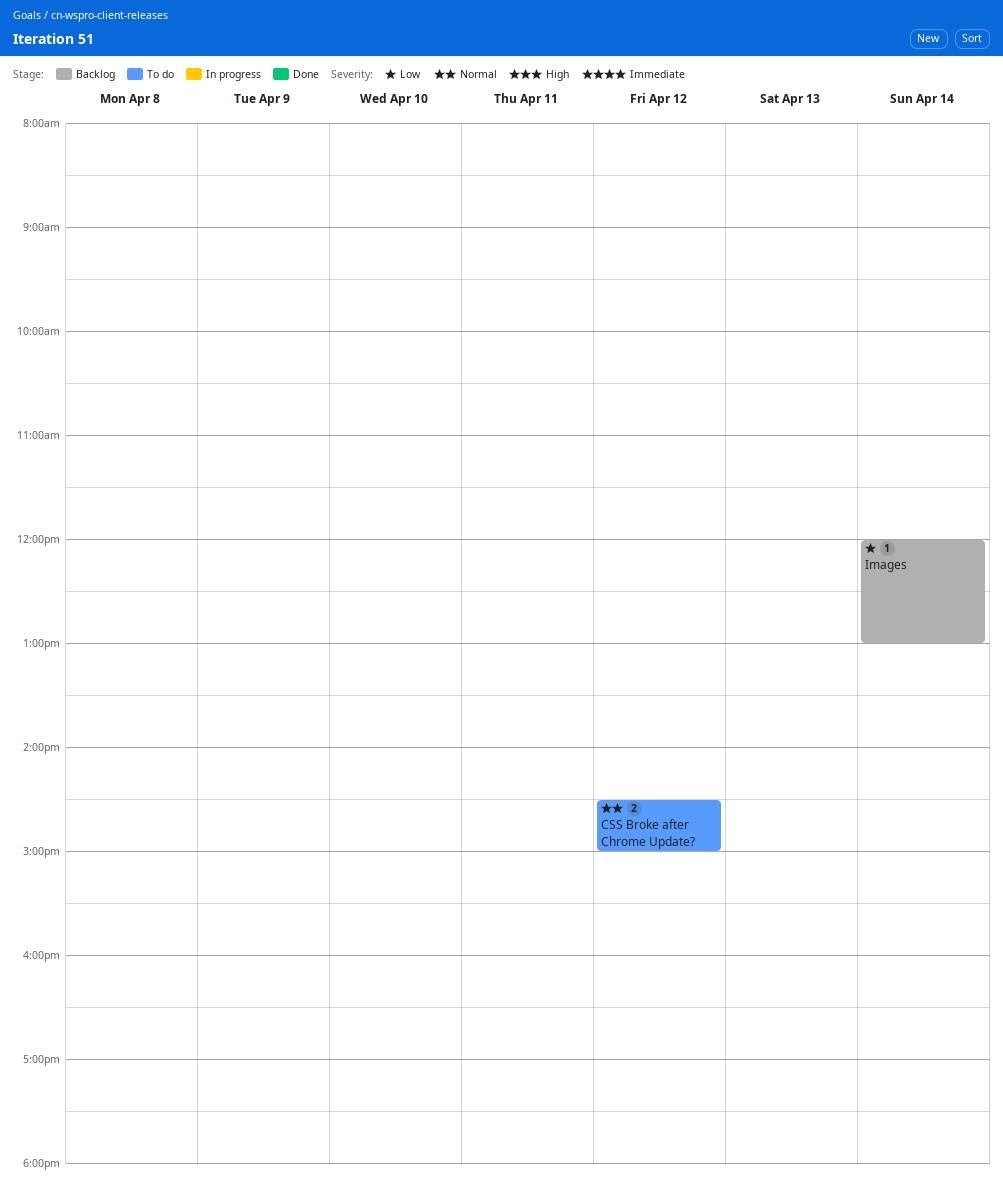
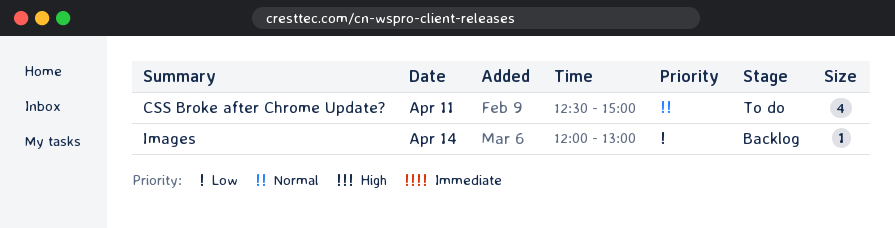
CSS Broke after Chrome Update?, estimate: 2 -> 4
CSS Broke after Chrome Update?, day: Apr 12 -> Apr 11
CSS Broke after Chrome Update?, begins: 14:30 -> 12:30

